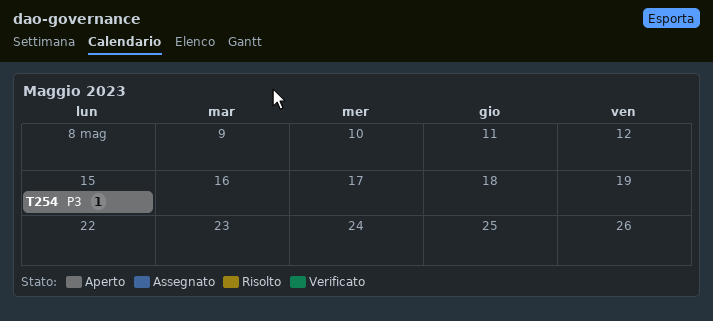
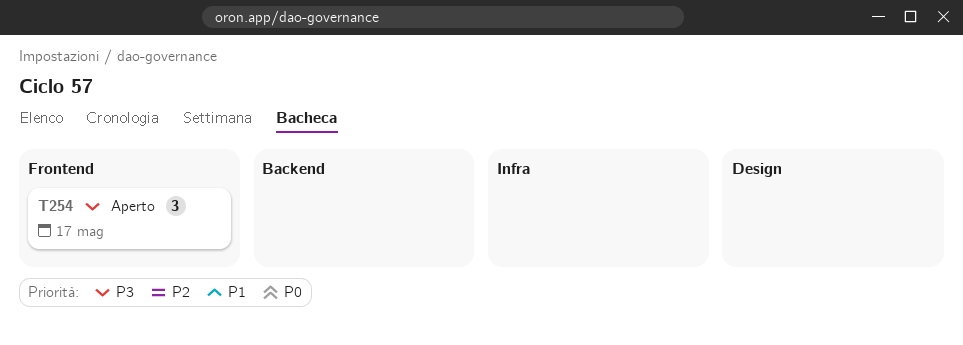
T254, estimate: 1 -> 3
T254, due: May 15 -> May 17

